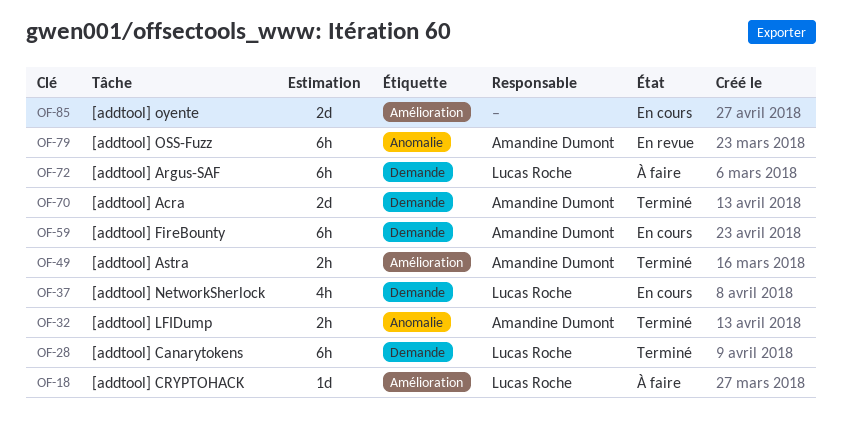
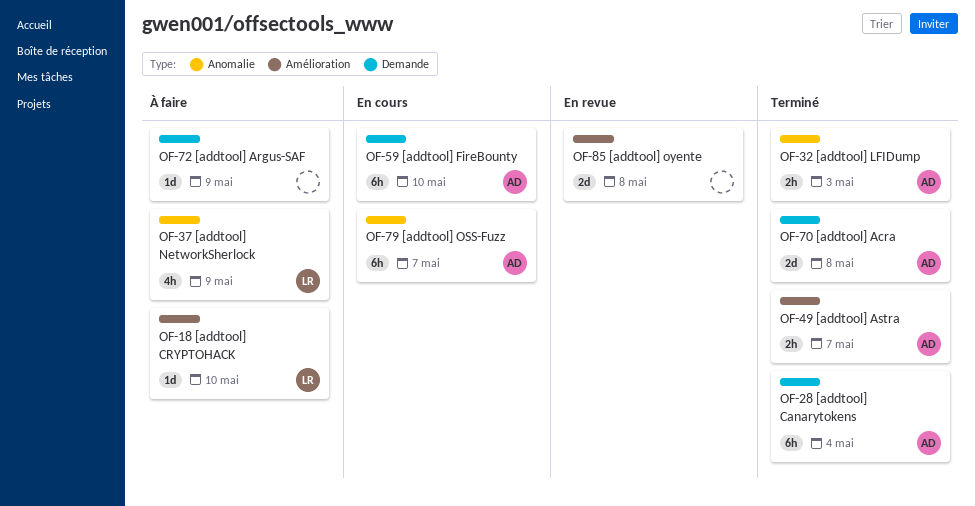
OF-28, owner: Lucas Roche -> Amandine Dumont
OF-37, status: En cours -> À faire
OF-37, label: Demande -> Anomalie
OF-72, owner: Lucas Roche -> none
OF-72, estimate: 6h -> 1d
OF-79, status: En revue -> En cours
OF-85, status: En cours -> En revue

